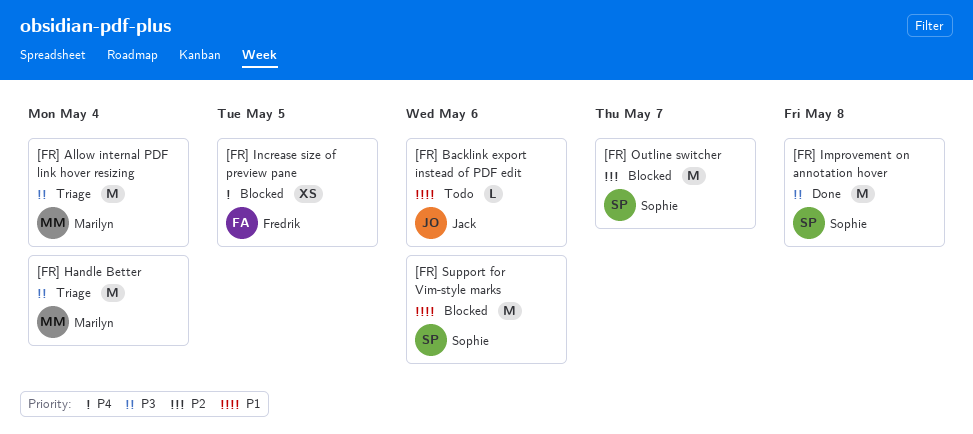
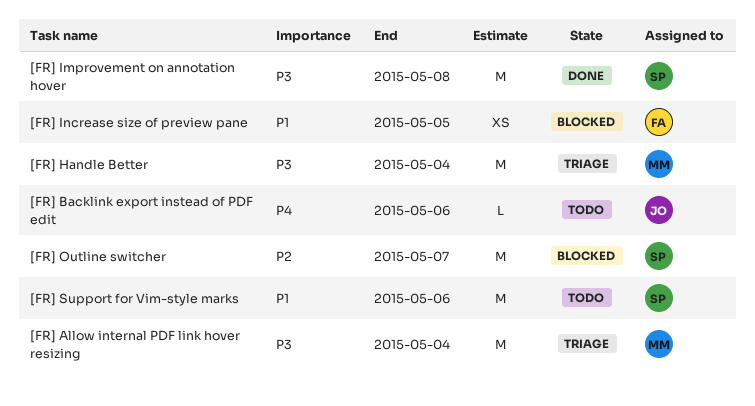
[FR] Backlink export instead of PDF edit, priority: P1 -> P4
[FR] Increase size of preview pane, priority: P4 -> P1
[FR] Support for Vim-style marks, status: Blocked -> Todo

